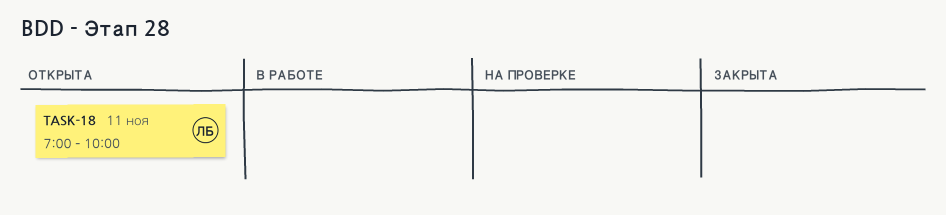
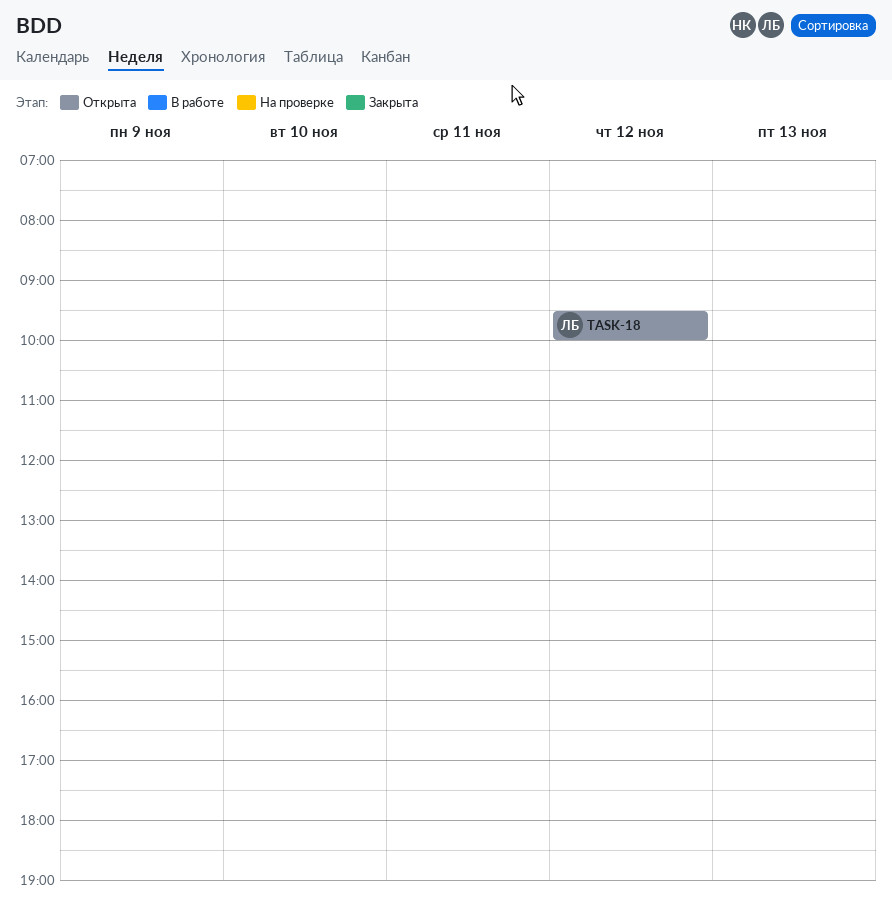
TASK-18, day: Nov 11 -> Nov 12
TASK-18, begins: 07:00 -> 09:30

